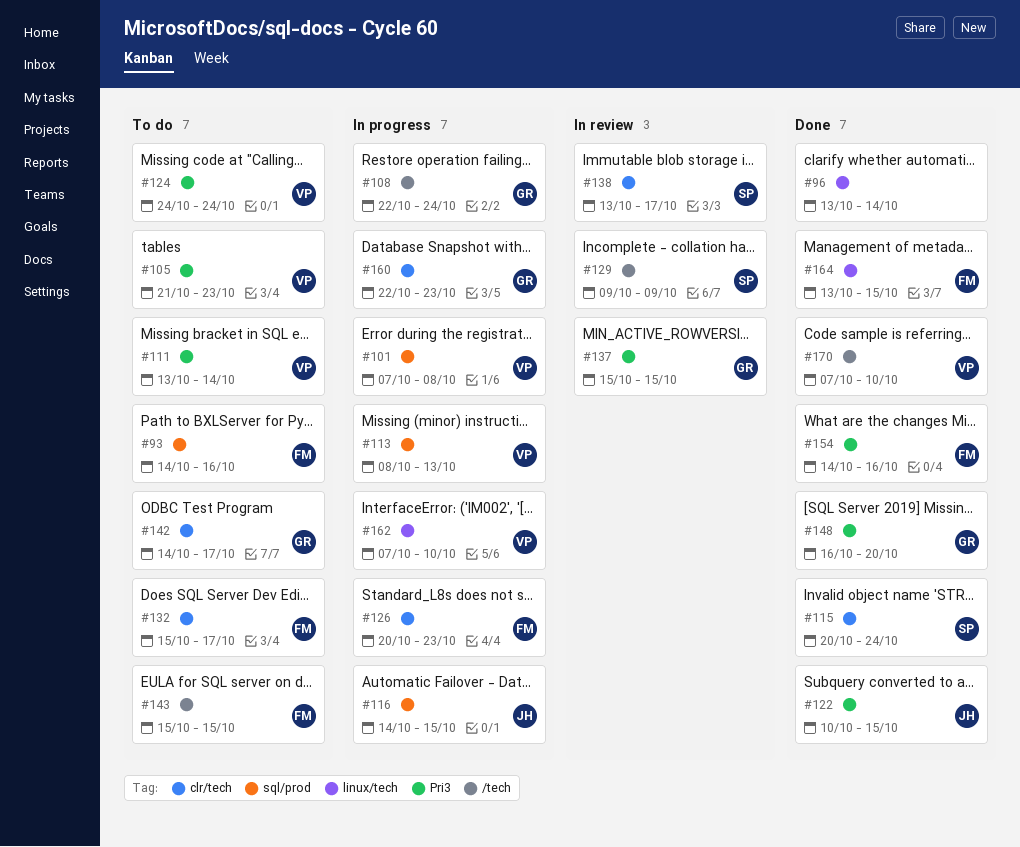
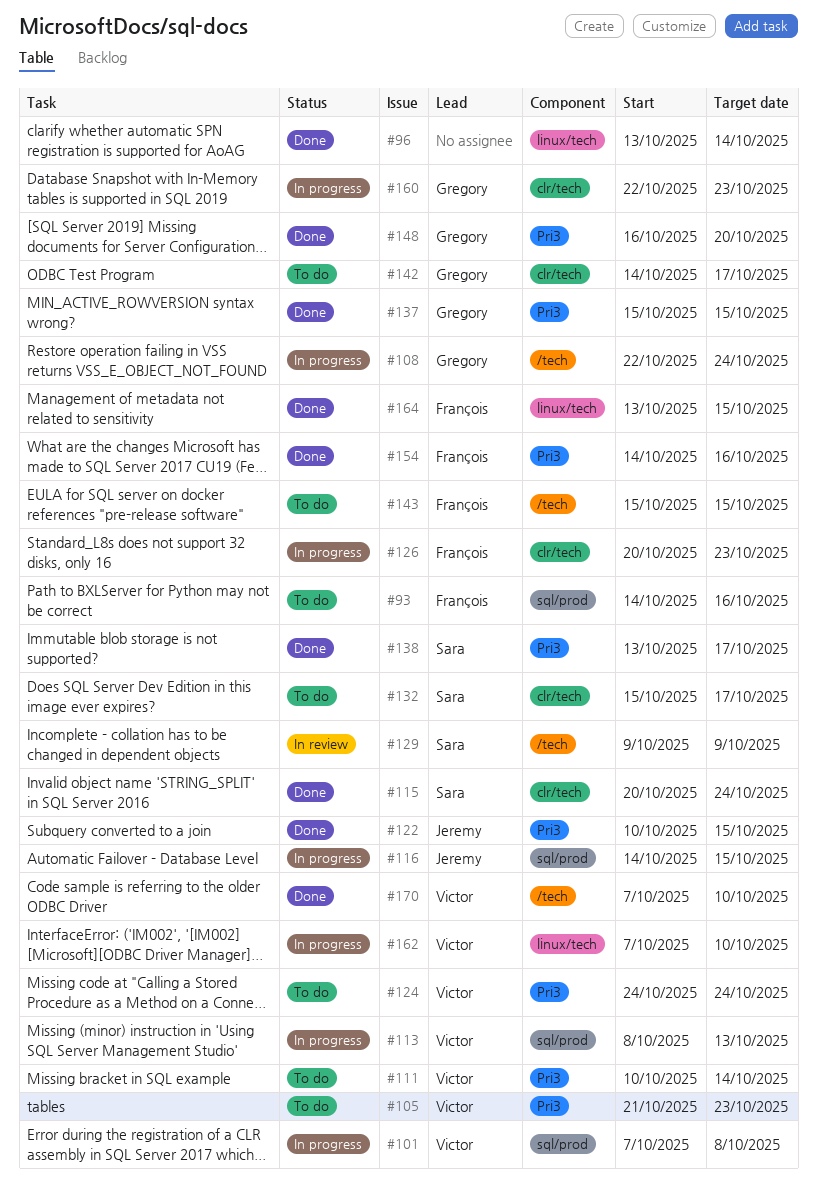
#111, start: Oct 13 -> Oct 10
#132, owner: François -> Sara
#137, status: In review -> Done
#138, status: In review -> Done
#138, label: clr/tech -> Pri3

